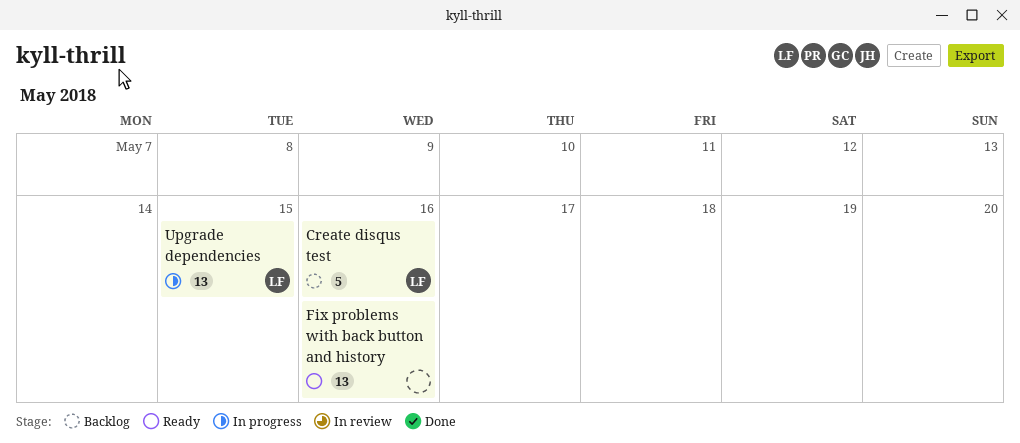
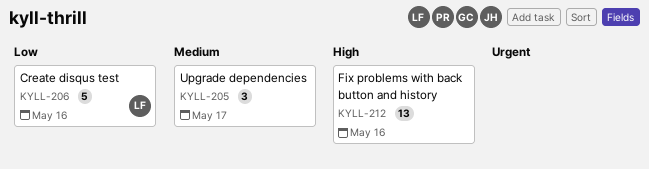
Upgrade dependencies, owner: LF -> none
Upgrade dependencies, estimate: 13 -> 3
Upgrade dependencies, due: May 15 -> May 17

